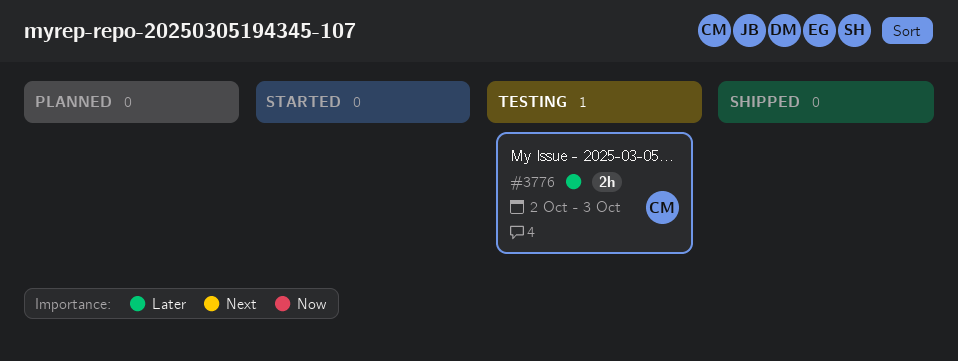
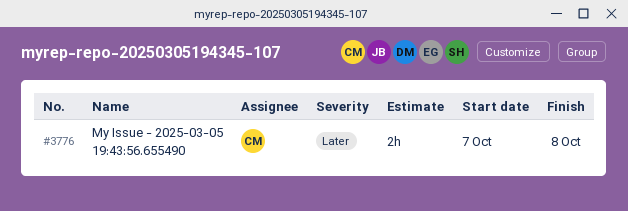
#3776, start: Oct 2 -> Oct 7
#3776, due: Oct 3 -> Oct 8

